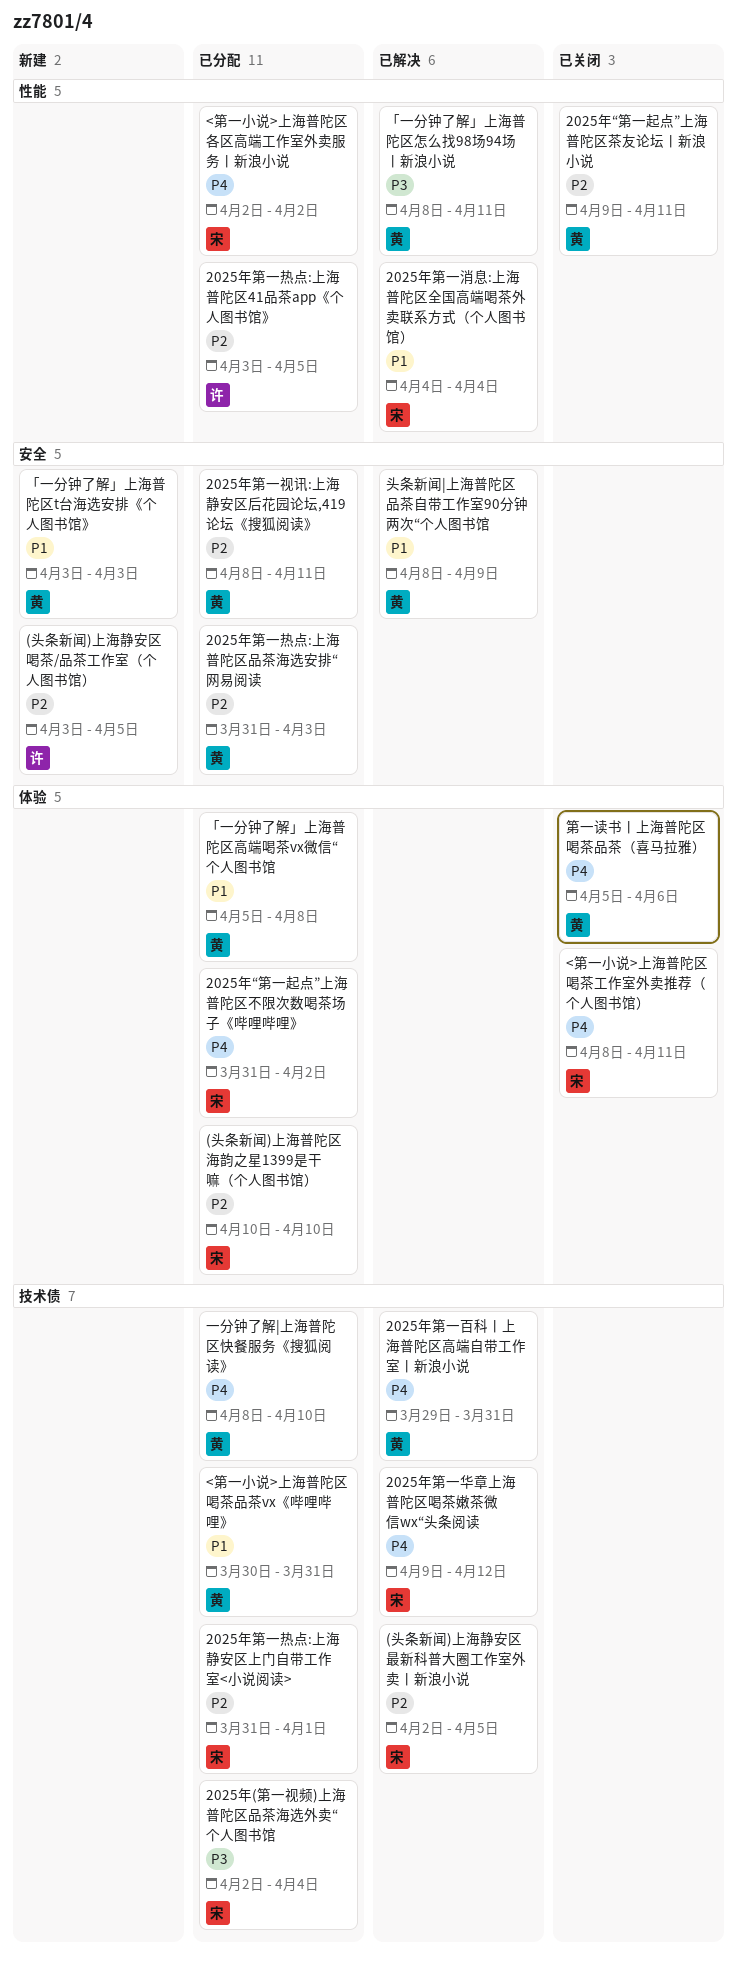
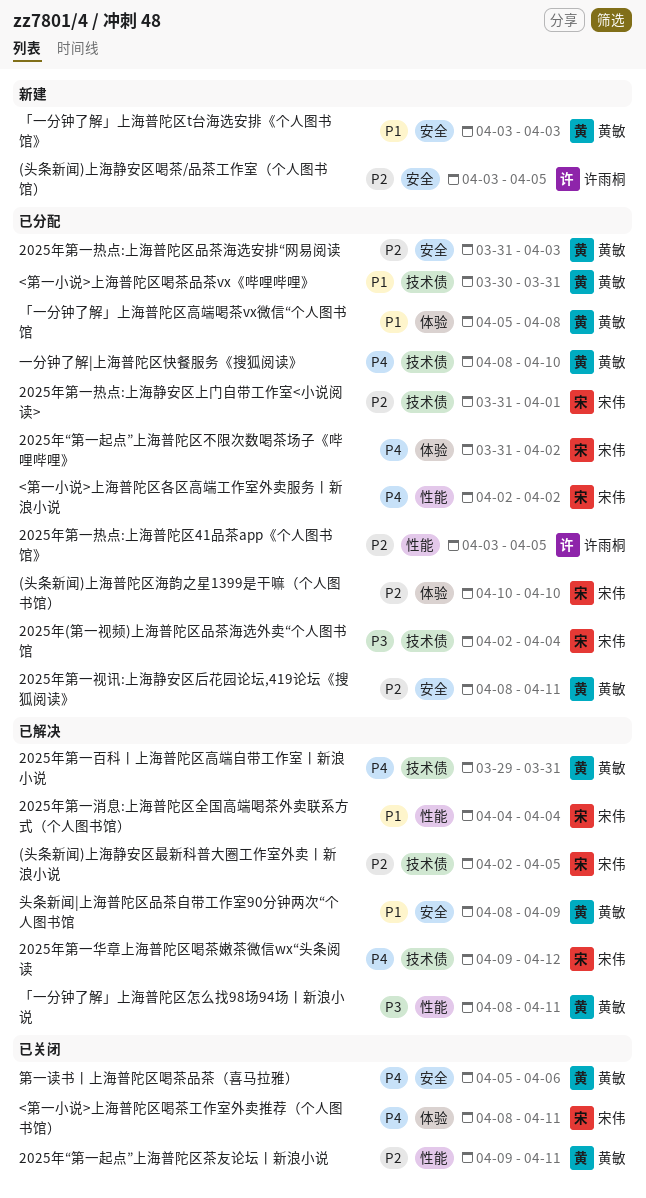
第一读书丨上海普陀区喝茶品茶（喜马拉雅）, label: 体验 -> 安全

